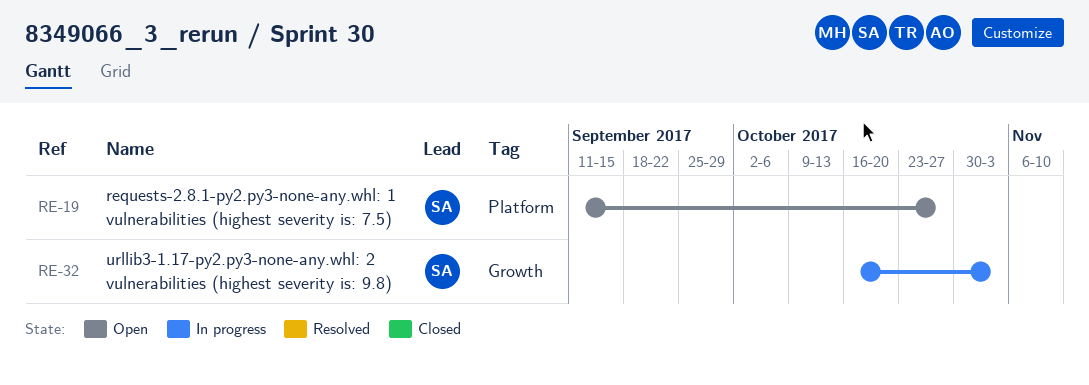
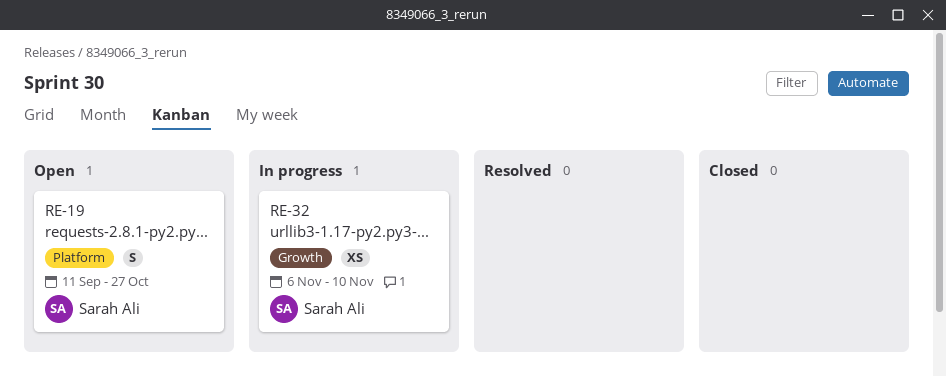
RE-32, start: Oct 16 -> Nov 6
RE-32, due: Nov 3 -> Nov 10

